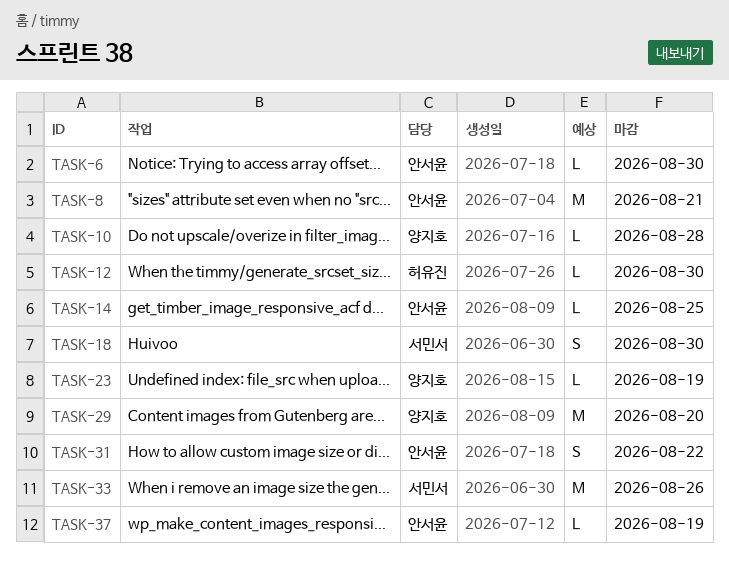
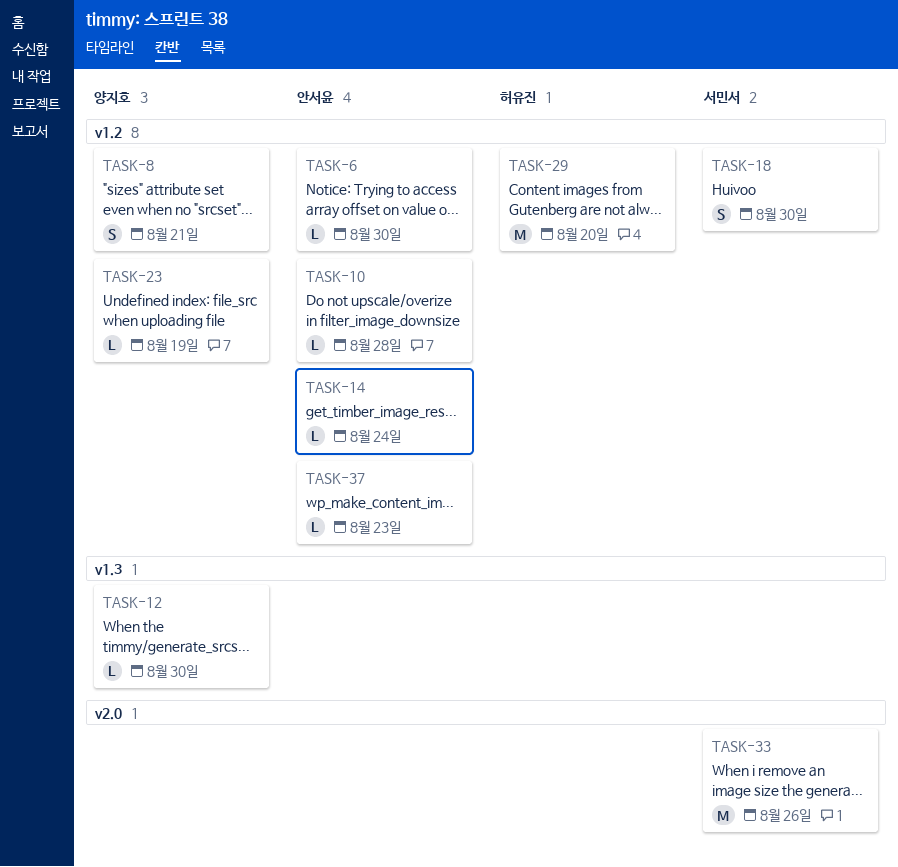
TASK-8, owner: 안서윤 -> 양지호
TASK-8, estimate: M -> S
TASK-10, owner: 양지호 -> 안서윤
TASK-12, owner: 허유진 -> 양지호
TASK-14, due: Aug 25 -> Aug 24
TASK-29, owner: 양지호 -> 허유진
TASK-31: present -> none
TASK-37, due: Aug 19 -> Aug 23

